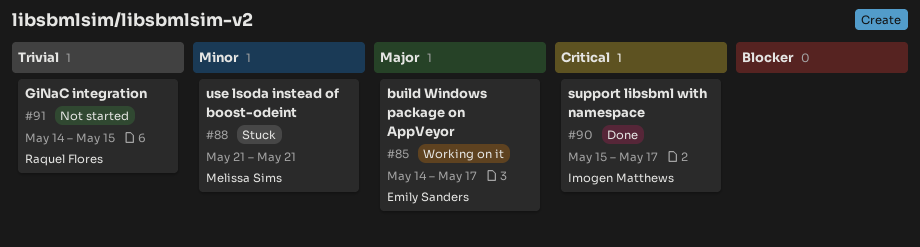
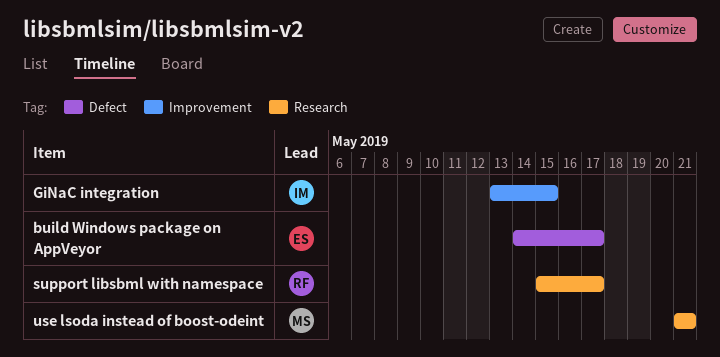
GiNaC integration, owner: Raquel Flores -> Imogen Matthews
GiNaC integration, start: May 14 -> May 13
support libsbml with namespace, owner: Imogen Matthews -> Raquel Flores

